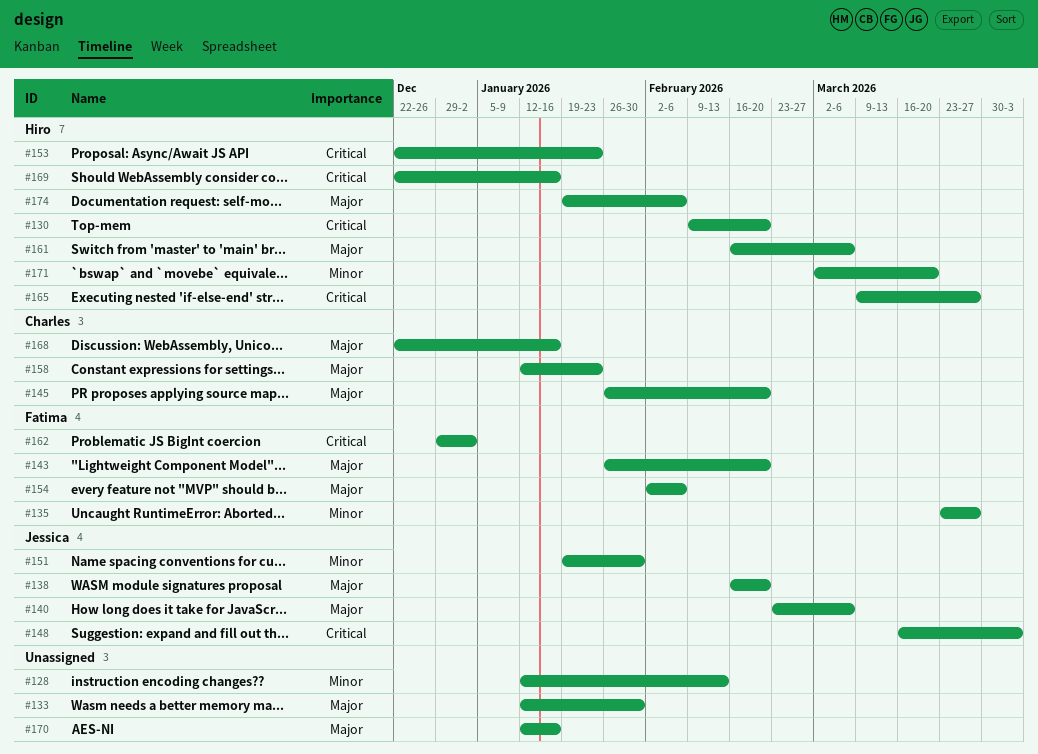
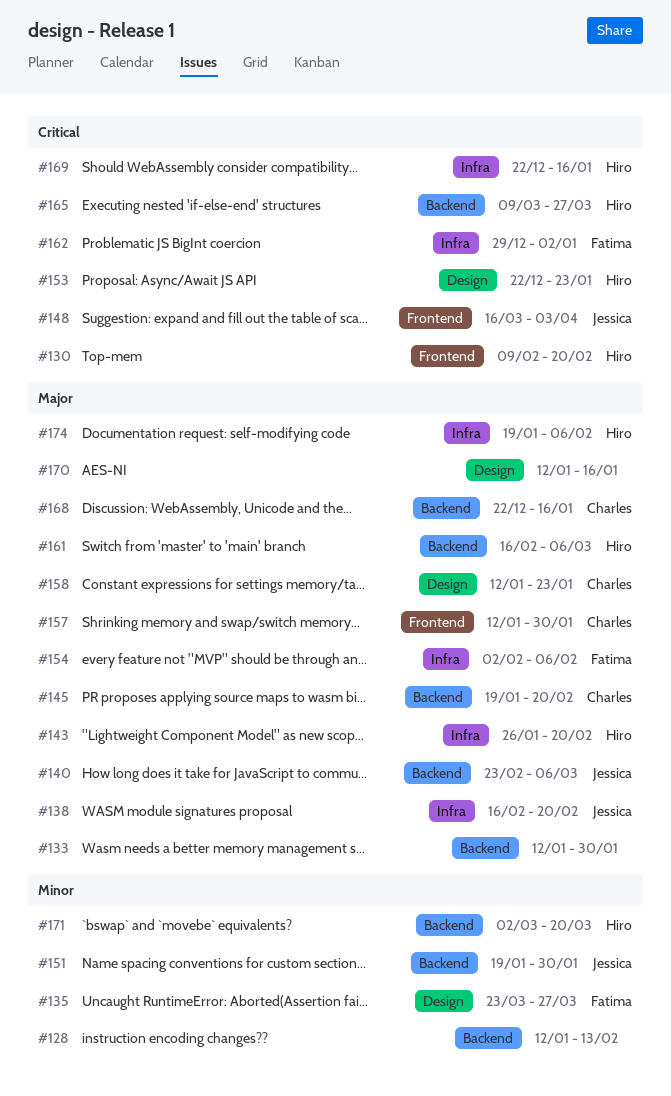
#143, owner: Fatima -> Hiro
#145, start: Jan 26 -> Jan 19
#157: none -> present

